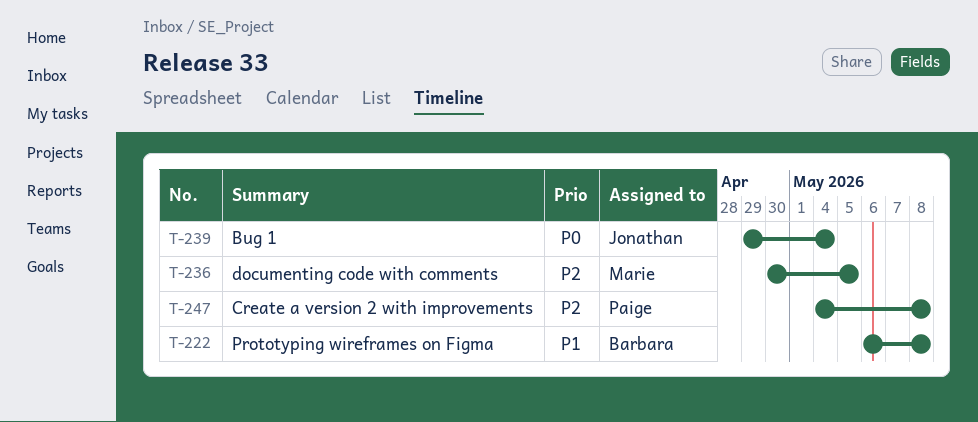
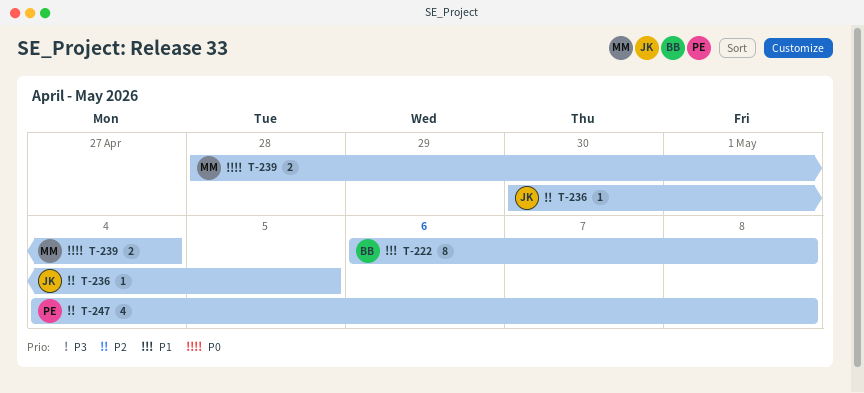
T-236, owner: Marie -> Jonathan
T-239, owner: Jonathan -> Marie
T-239, start: Apr 29 -> Apr 28

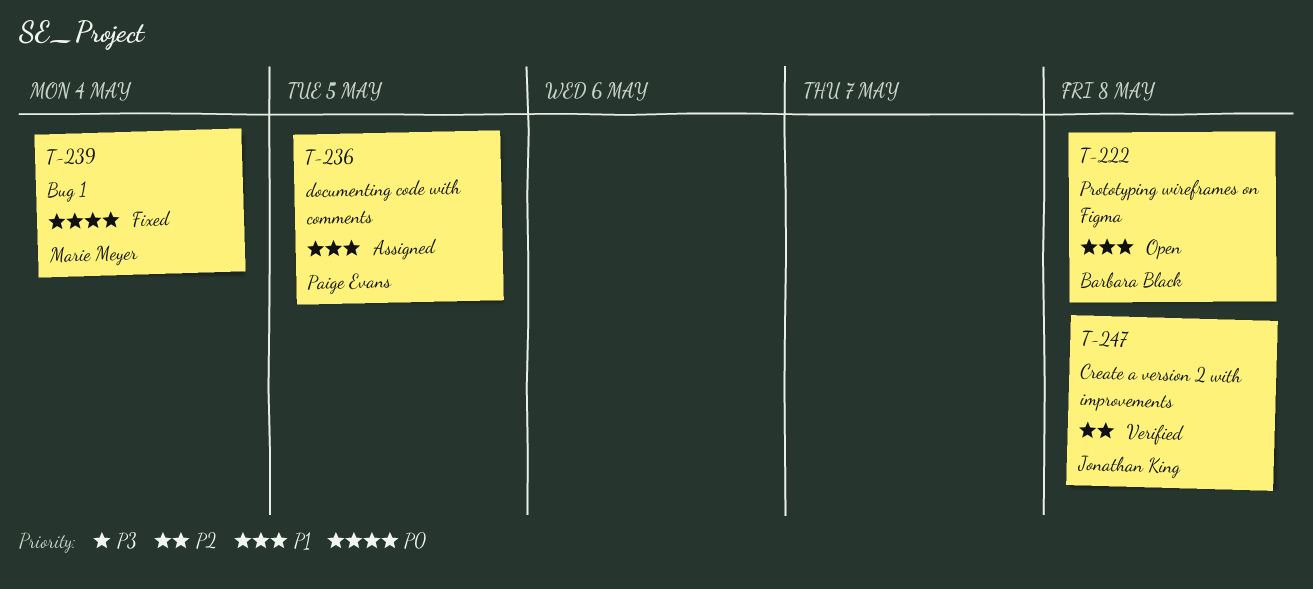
T-236, owner: Jonathan King -> Paige Evans
T-236, priority: P2 -> P1
T-247, owner: Paige Evans -> Jonathan King

